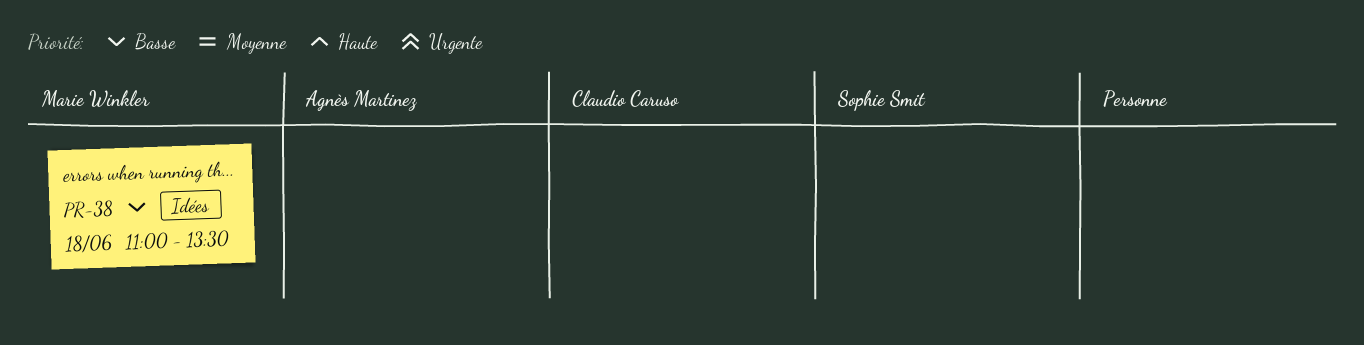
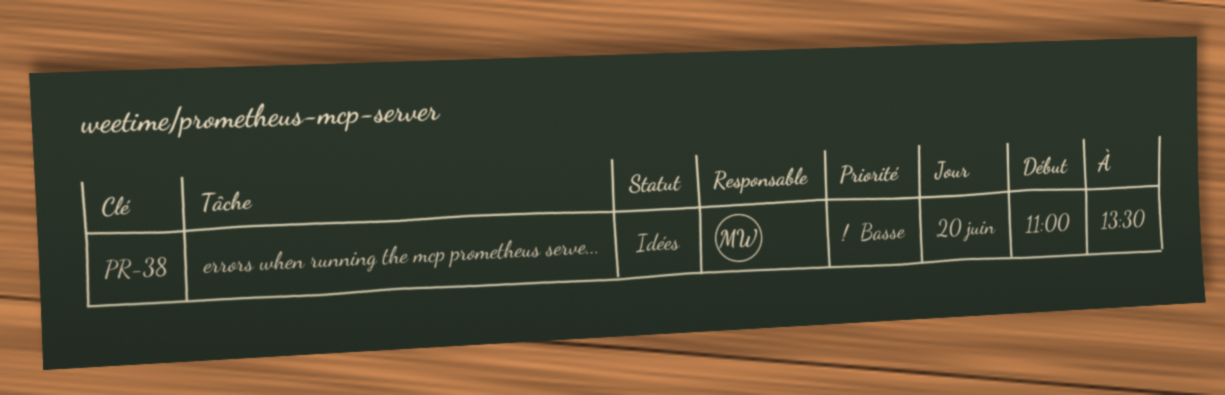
PR-38, day: Jun 18 -> Jun 20

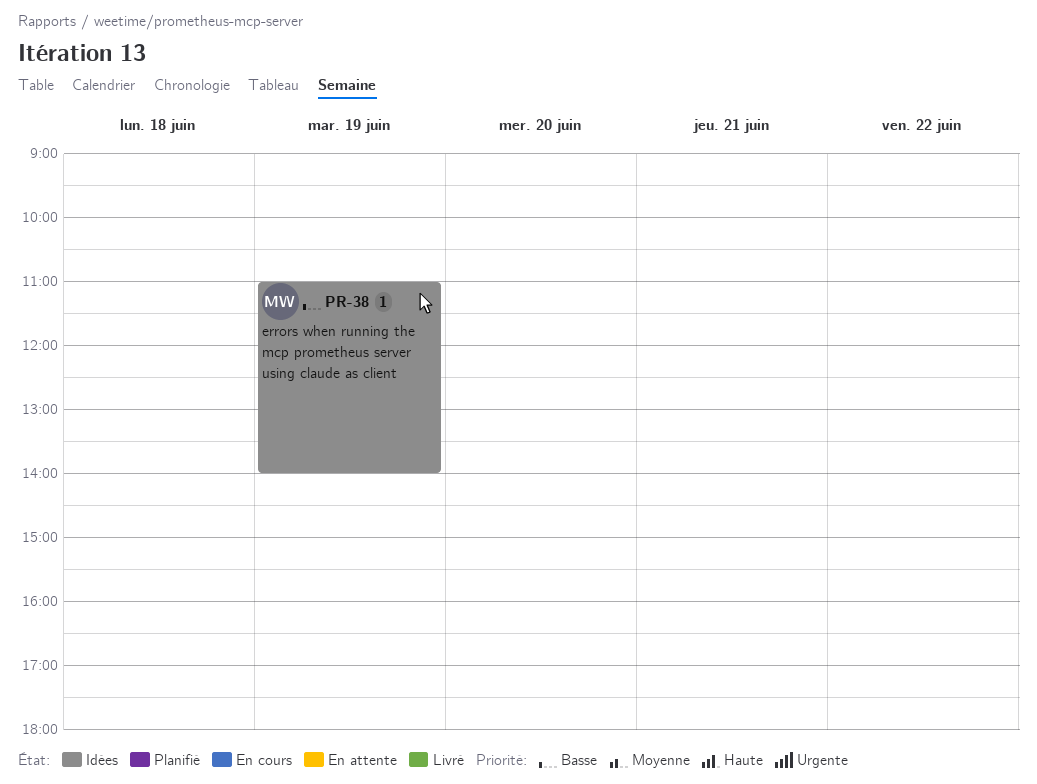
PR-38, day: Jun 20 -> Jun 19
PR-38, ends: 13:30 -> 14:00

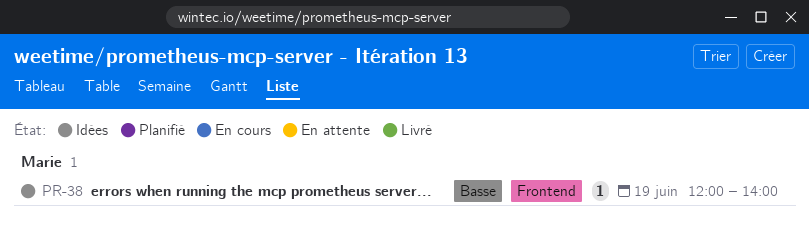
PR-38, begins: 11:00 -> 12:00

